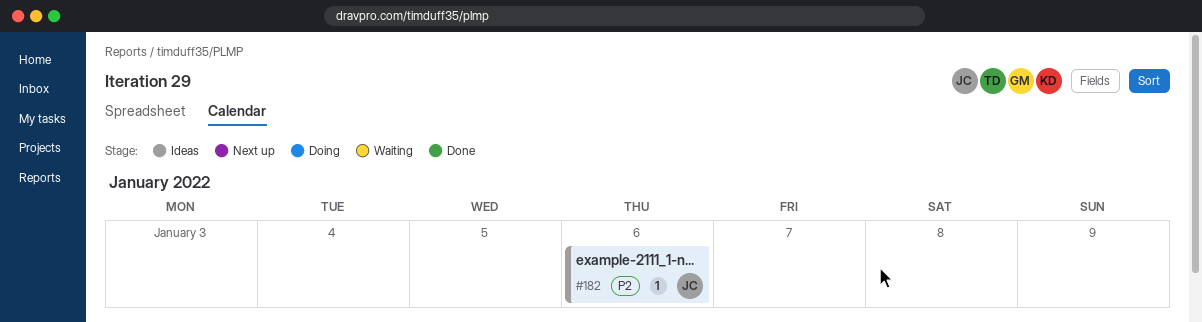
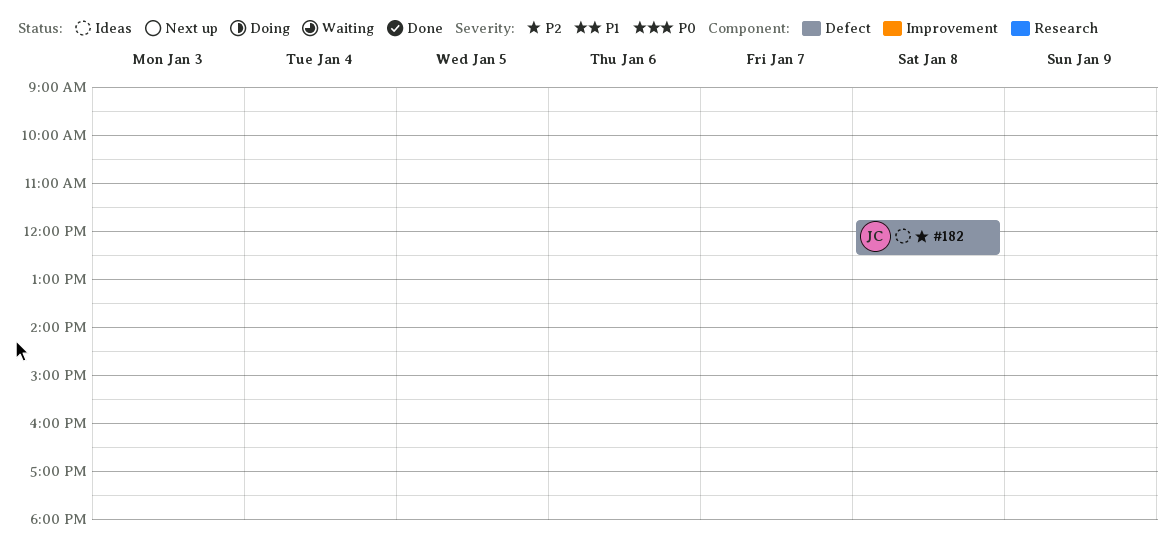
#182, day: Jan 6 -> Jan 8

